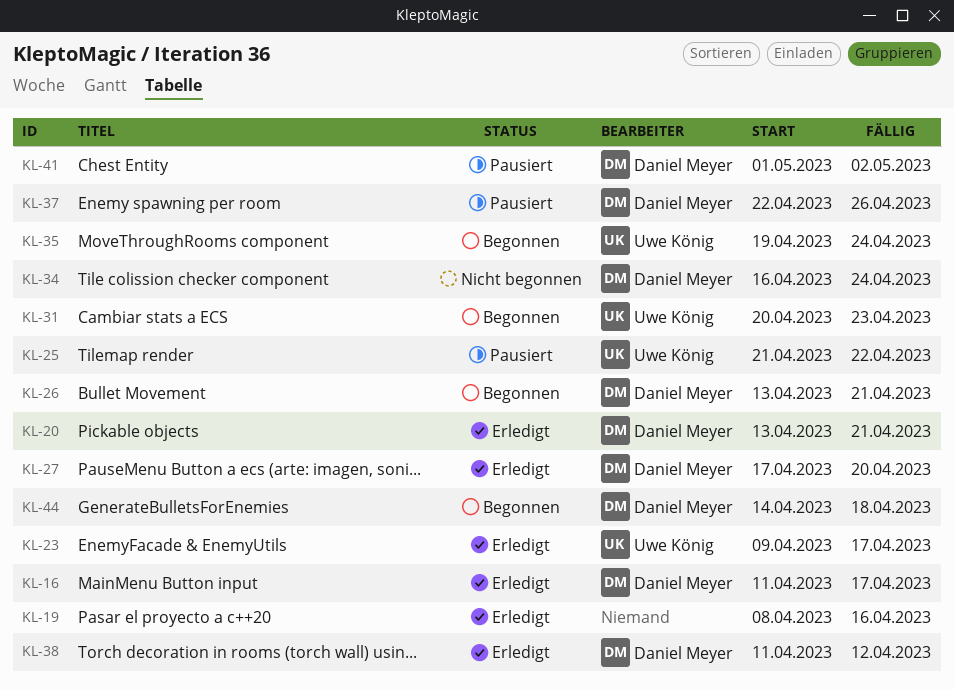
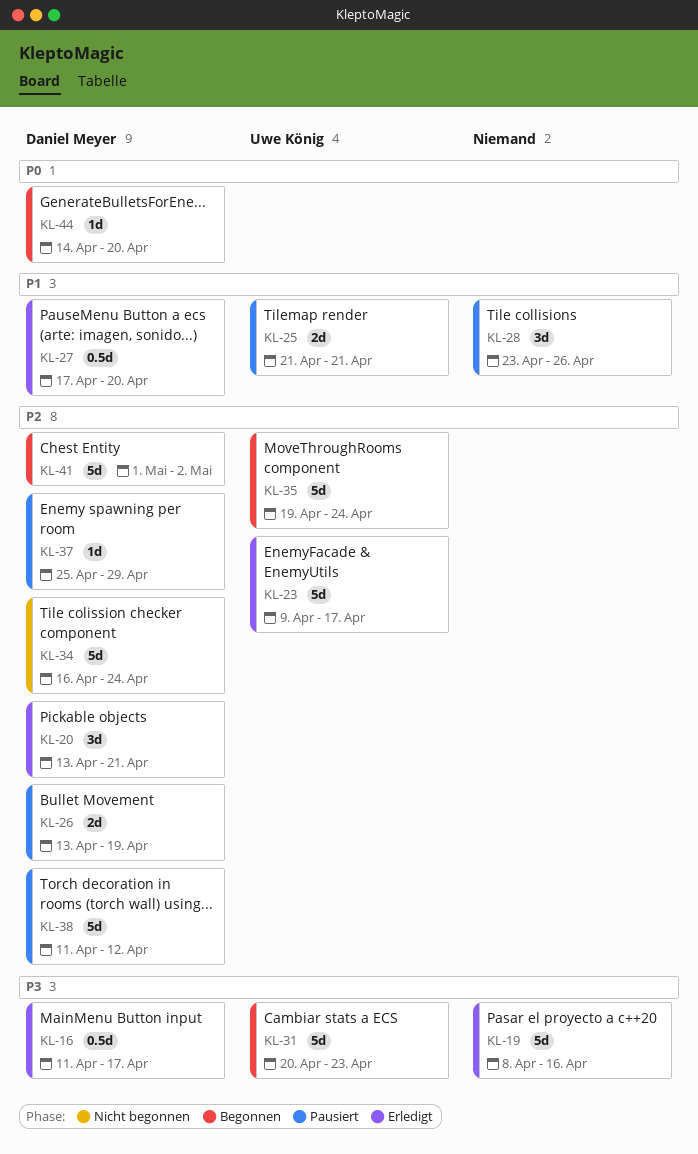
KL-25, due: Apr 22 -> Apr 21
KL-26, status: Begonnen -> Pausiert
KL-26, due: Apr 21 -> Apr 19
KL-28: none -> present
KL-37, start: Apr 22 -> Apr 25
KL-37, due: Apr 26 -> Apr 29
KL-38, status: Erledigt -> Pausiert
KL-41, status: Pausiert -> Begonnen
KL-44, due: Apr 18 -> Apr 20

